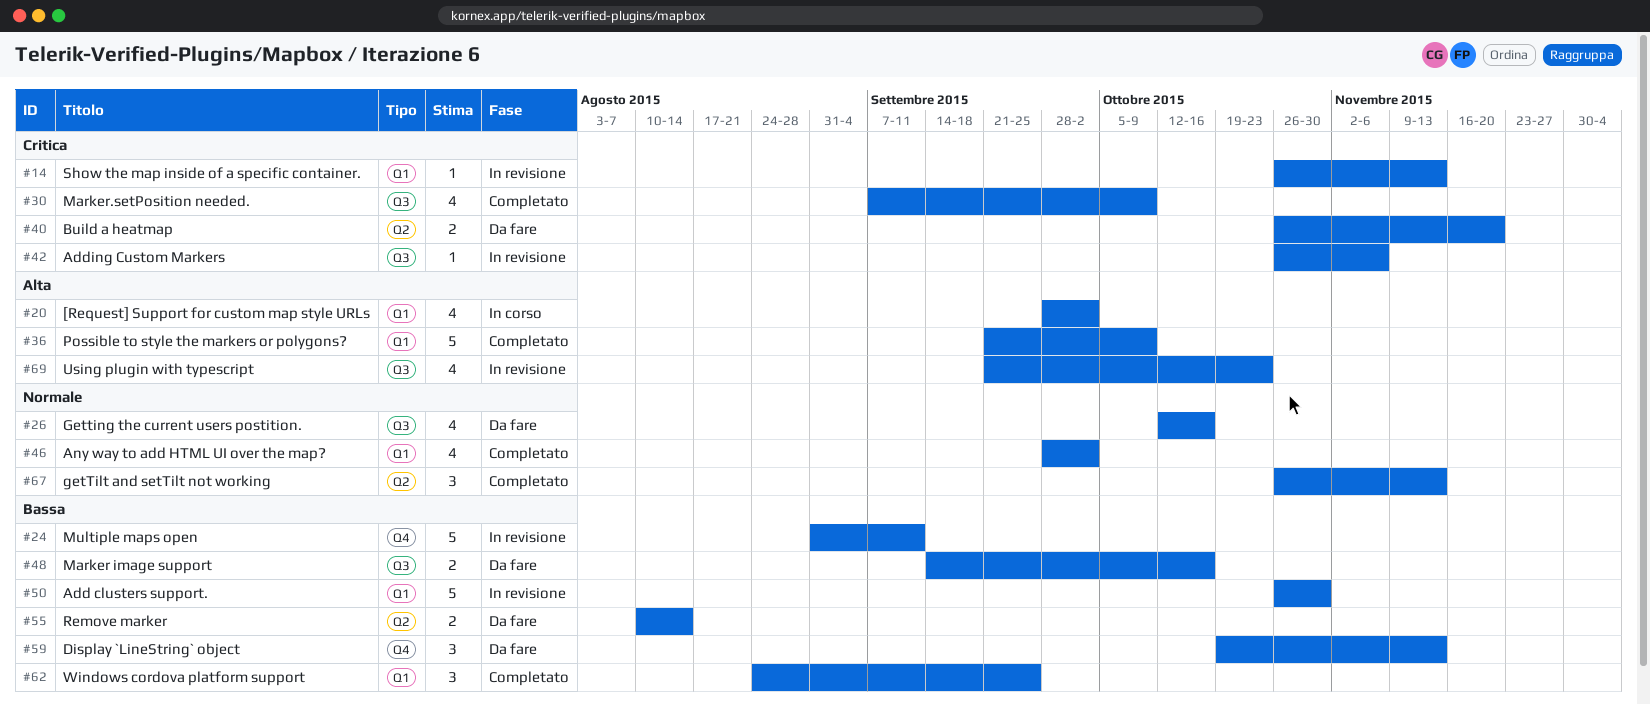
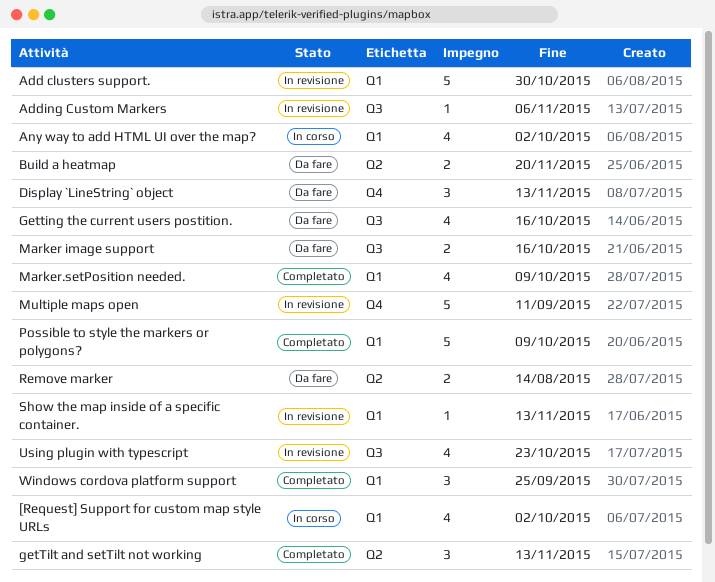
Any way to add HTML UI over the map?, status: Completato -> In corso
Marker.setPosition needed., label: Q3 -> Q1

